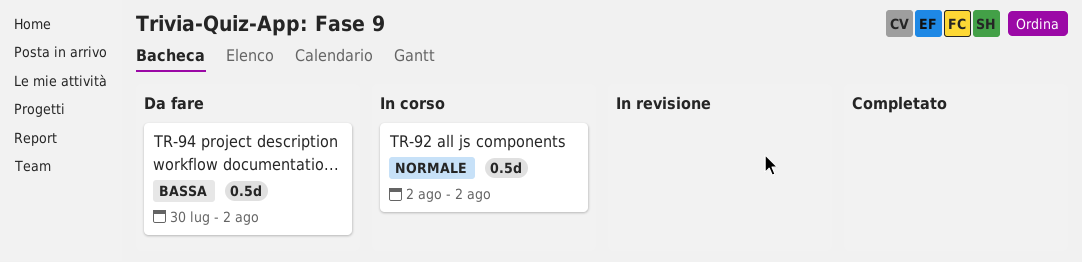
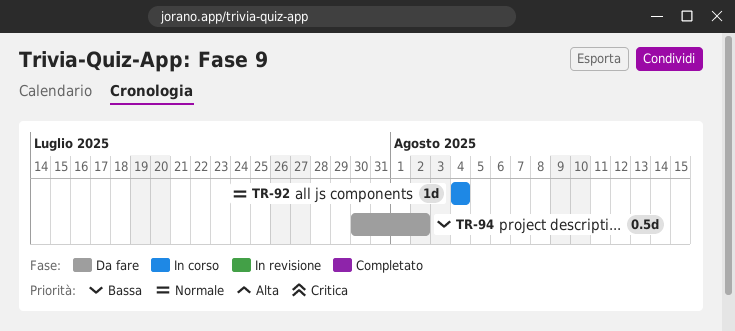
TR-92, estimate: 0.5d -> 1d
TR-92, start: Aug 2 -> Aug 4
TR-92, due: Aug 2 -> Aug 4

